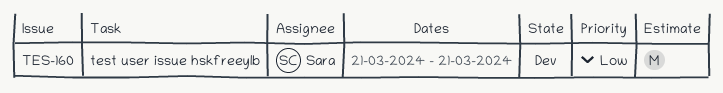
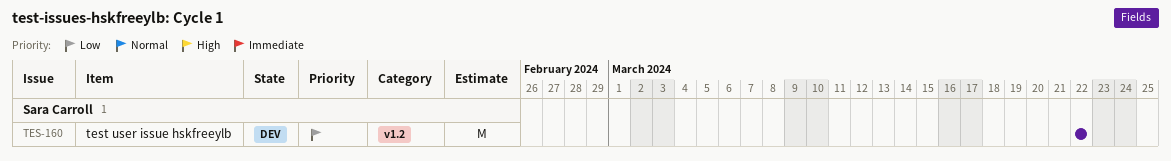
TES-160, start: Mar 21 -> Mar 22
TES-160, due: Mar 21 -> Mar 22

